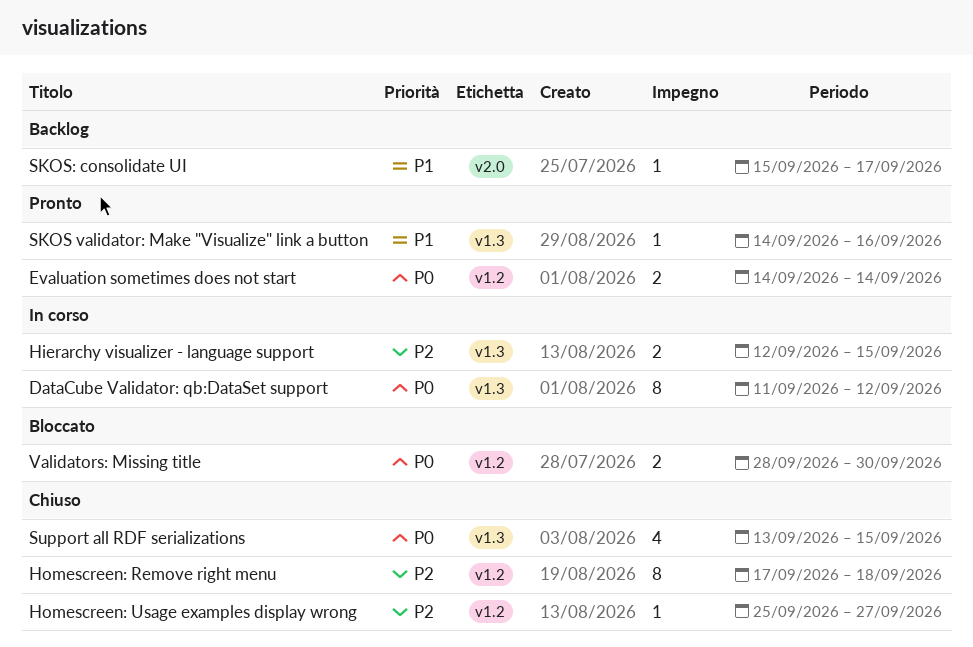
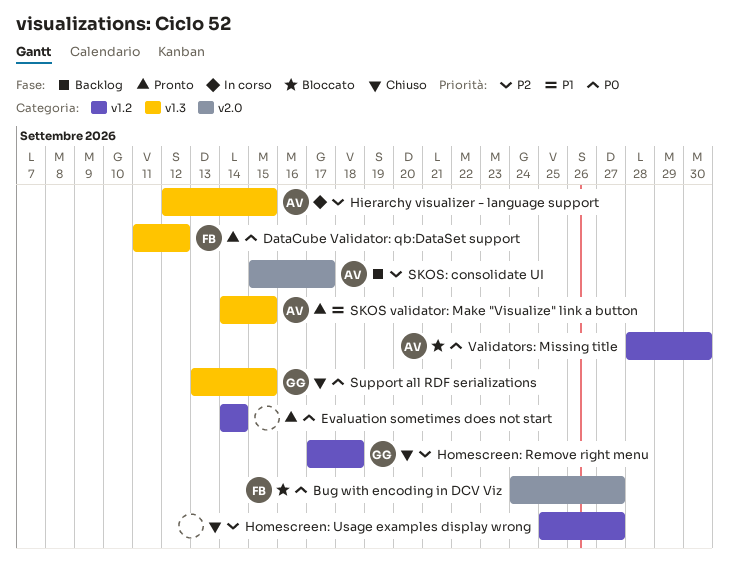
Bug with encoding in DCV Viz: none -> present
DataCube Validator: qb:DataSet support, status: In corso -> Pronto
SKOS validator: Make "Visualize" link a button, due: Sep 16 -> Sep 15
SKOS: consolidate UI, priority: P1 -> P2

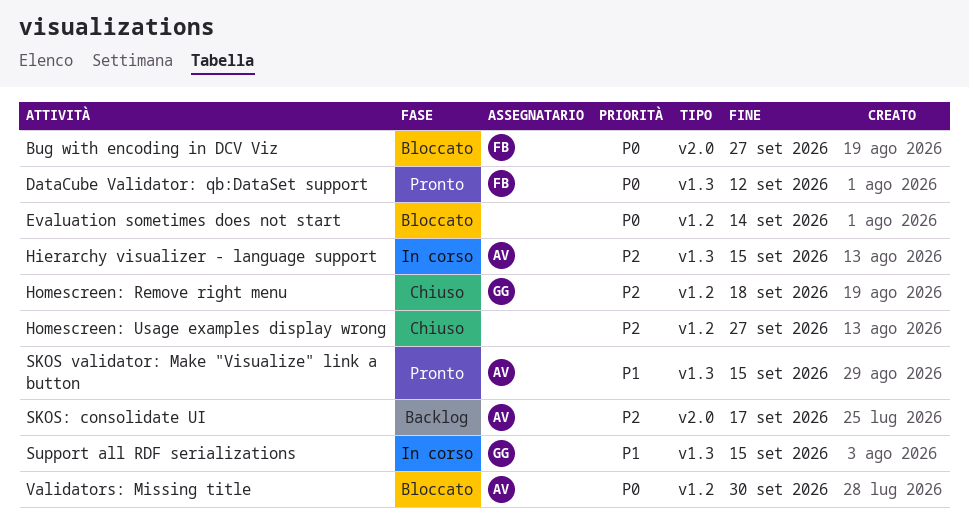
Evaluation sometimes does not start, status: Pronto -> Bloccato
Support all RDF serializations, status: Chiuso -> In corso
Support all RDF serializations, priority: P0 -> P1

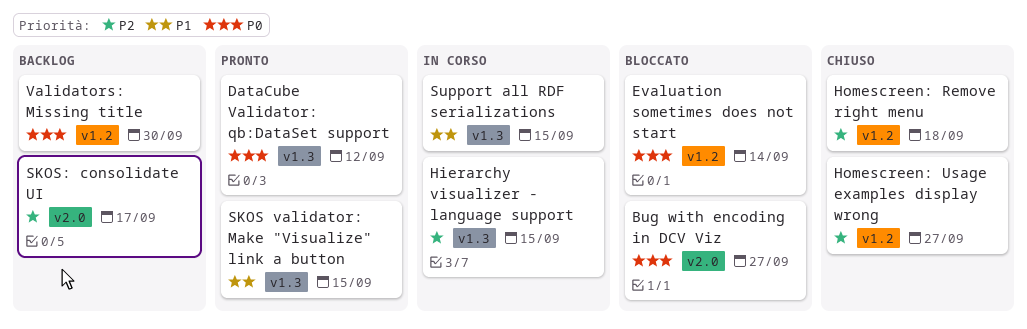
Validators: Missing title, status: Bloccato -> Backlog

